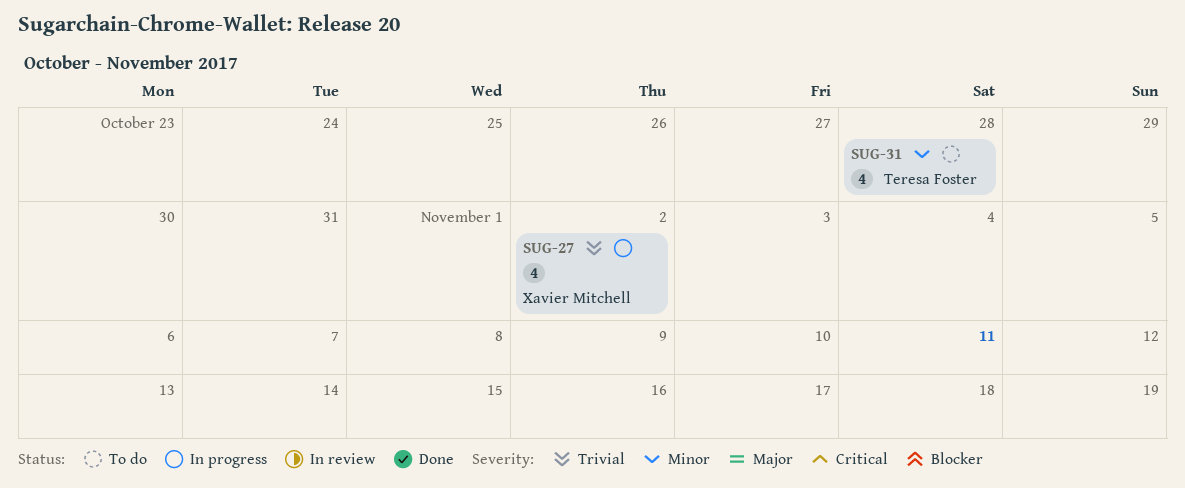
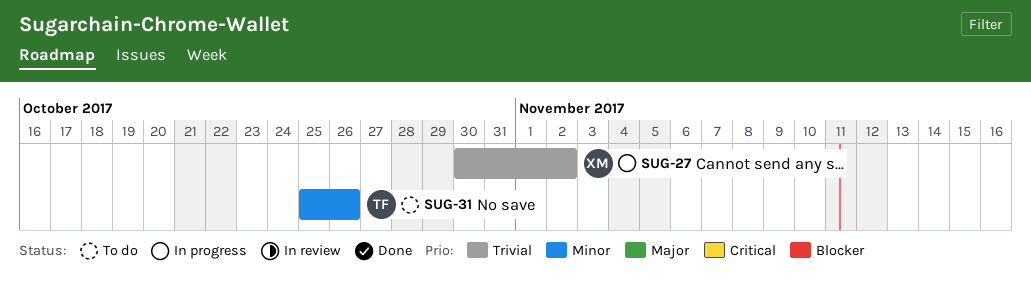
SUG-31, due: Oct 28 -> Oct 26

